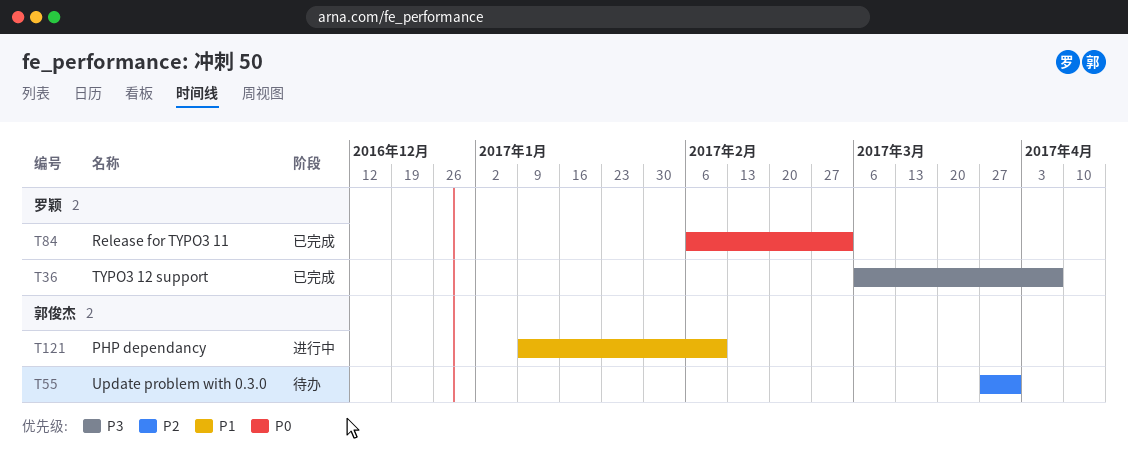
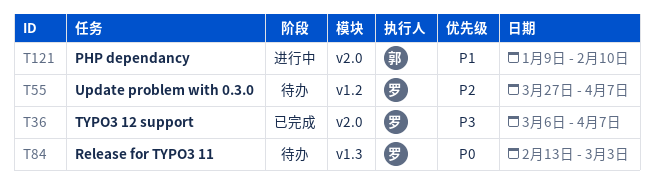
T55, owner: 郭俊杰 -> 罗颖
T55, due: Mar 31 -> Apr 7
T84, status: 已完成 -> 待办
T84, start: Feb 6 -> Feb 13

